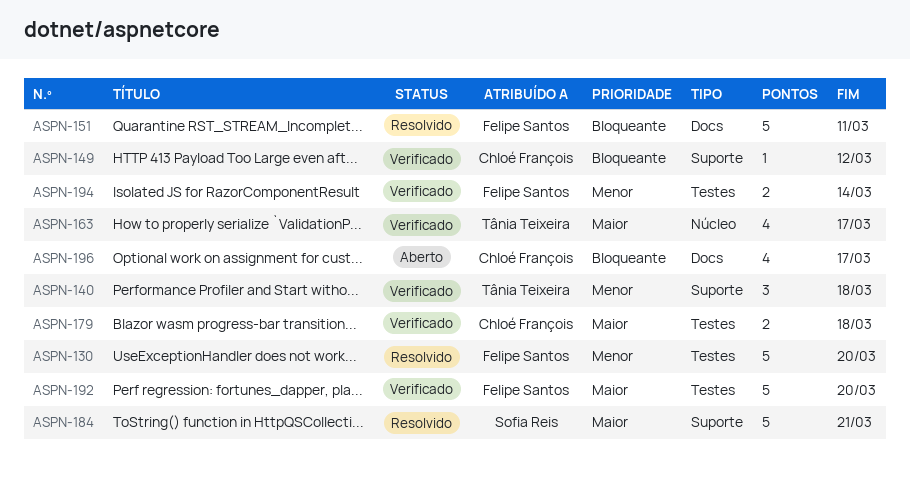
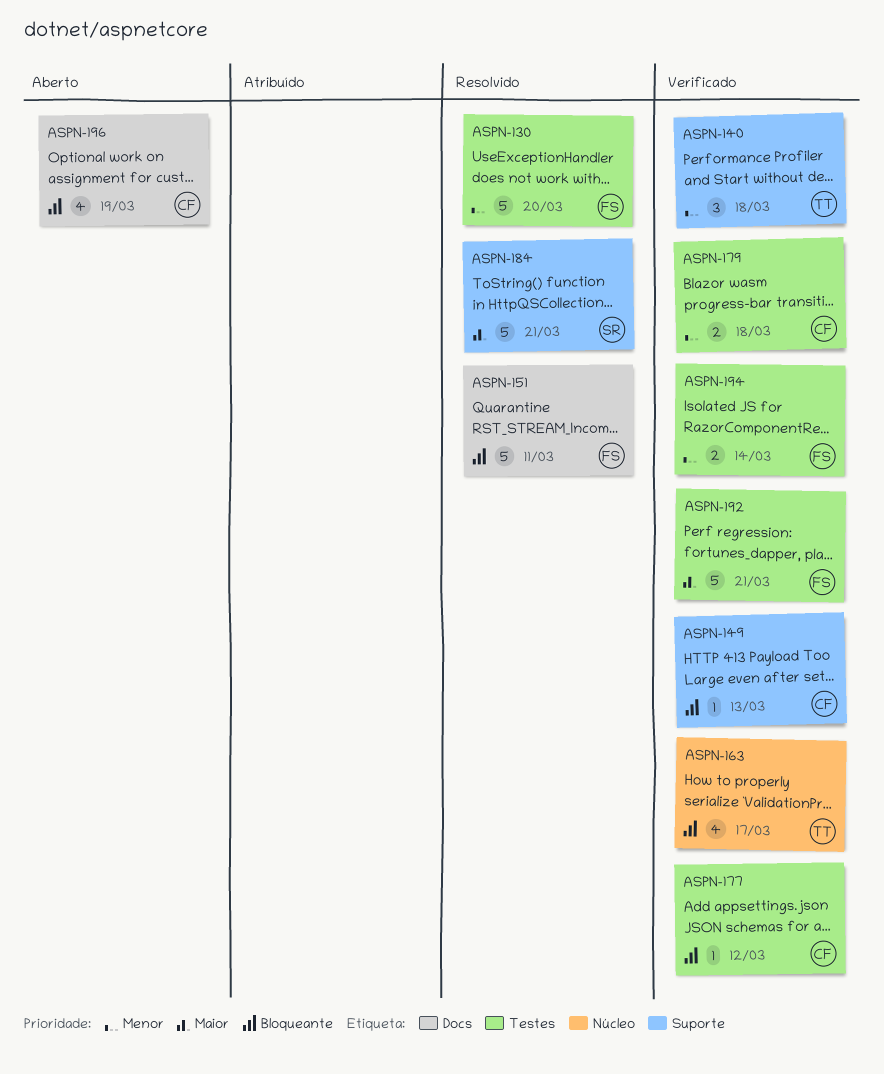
ASPN-149, due: Mar 12 -> Mar 13
ASPN-163, priority: Maior -> Bloqueante
ASPN-177: none -> present
ASPN-179, priority: Maior -> Menor
ASPN-192, due: Mar 20 -> Mar 21
ASPN-196, due: Mar 17 -> Mar 19

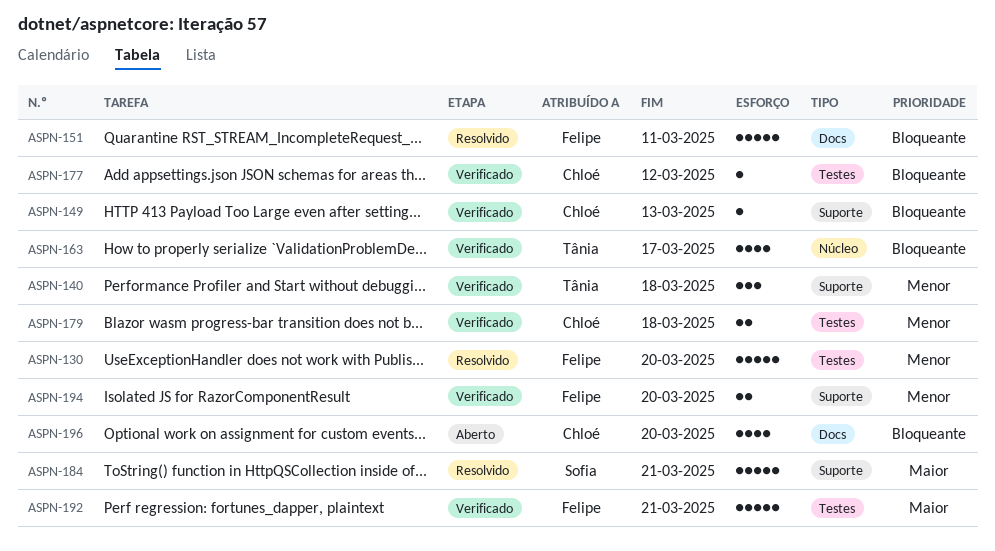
ASPN-194, label: Testes -> Suporte
ASPN-194, due: Mar 14 -> Mar 20
ASPN-196, due: Mar 19 -> Mar 20

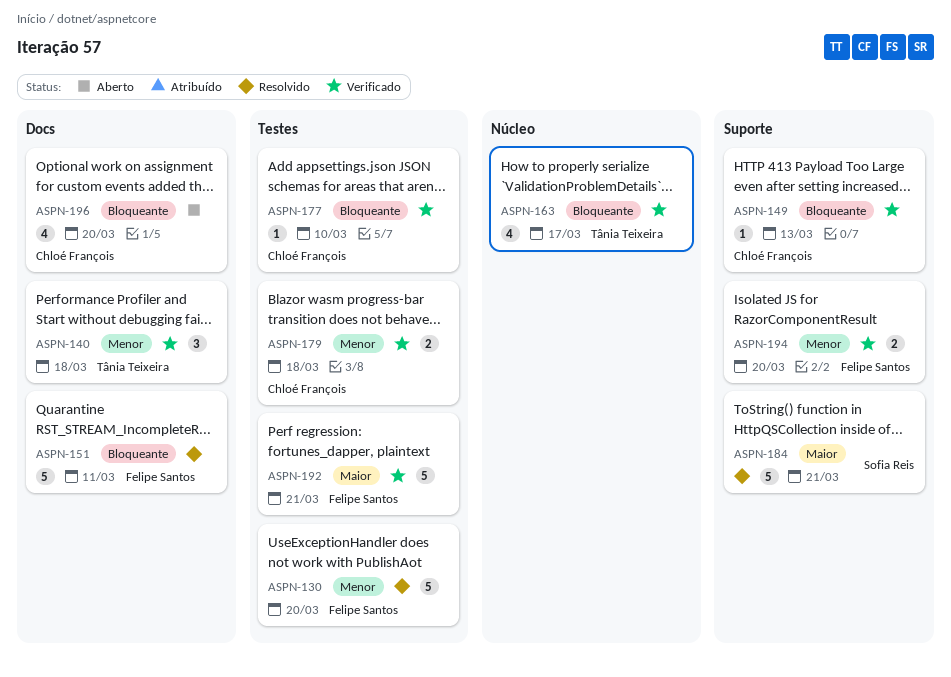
ASPN-140, label: Suporte -> Docs
ASPN-177, due: Mar 12 -> Mar 10

